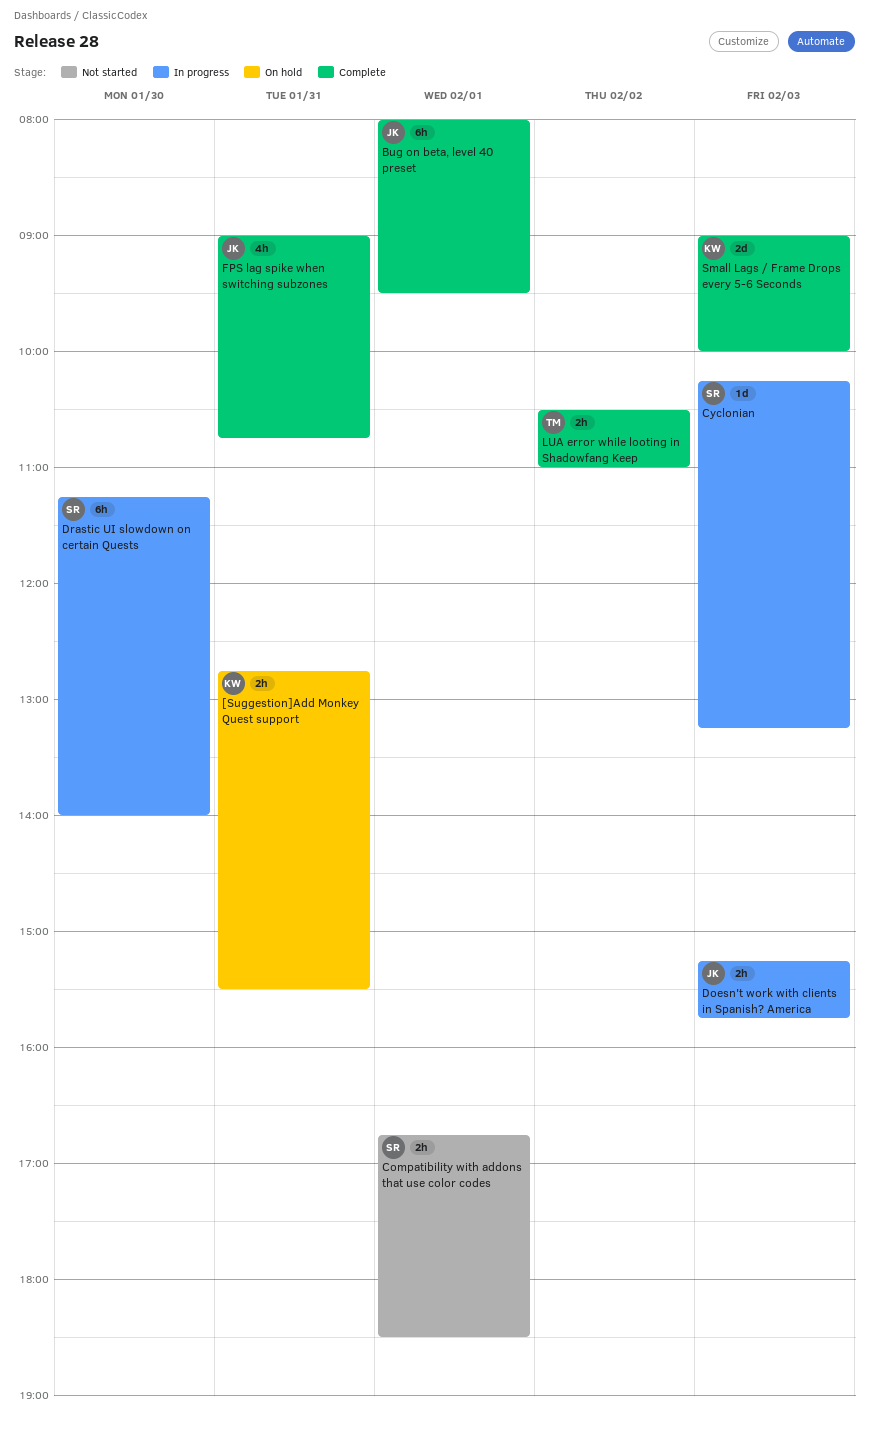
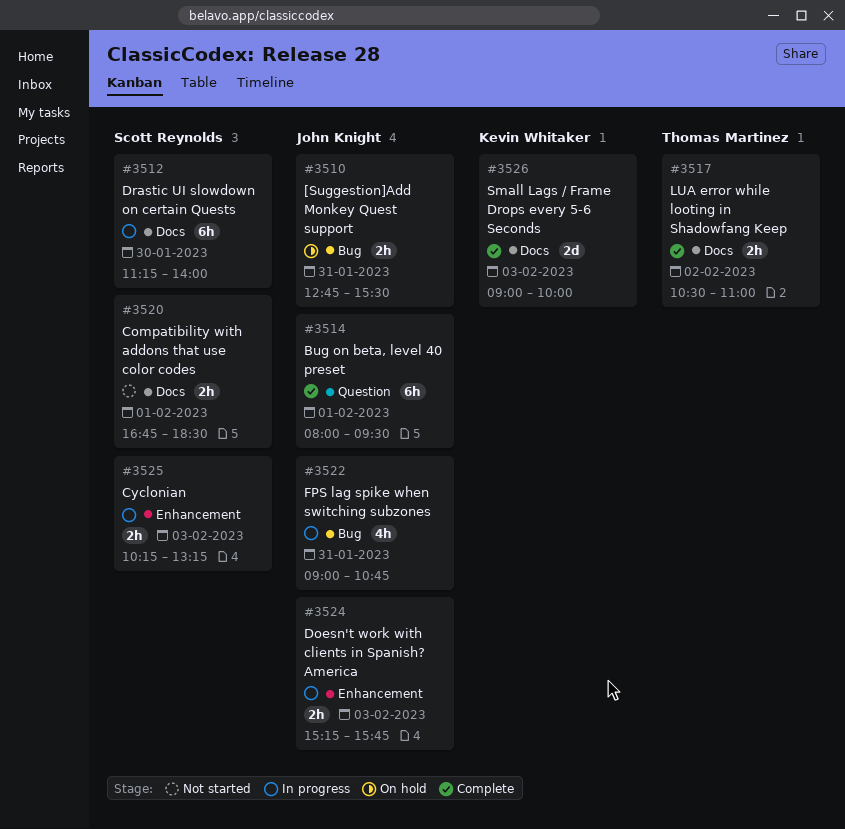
[Suggestion]Add Monkey Quest support, owner: Kevin Whitaker -> John Knight
FPS lag spike when switching subzones, status: Complete -> In progress
Сyclonian, estimate: 1d -> 2h

